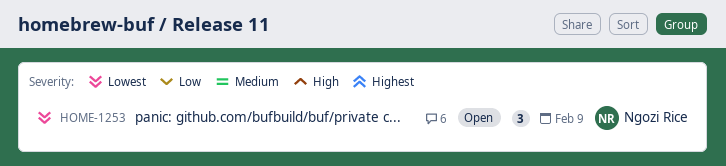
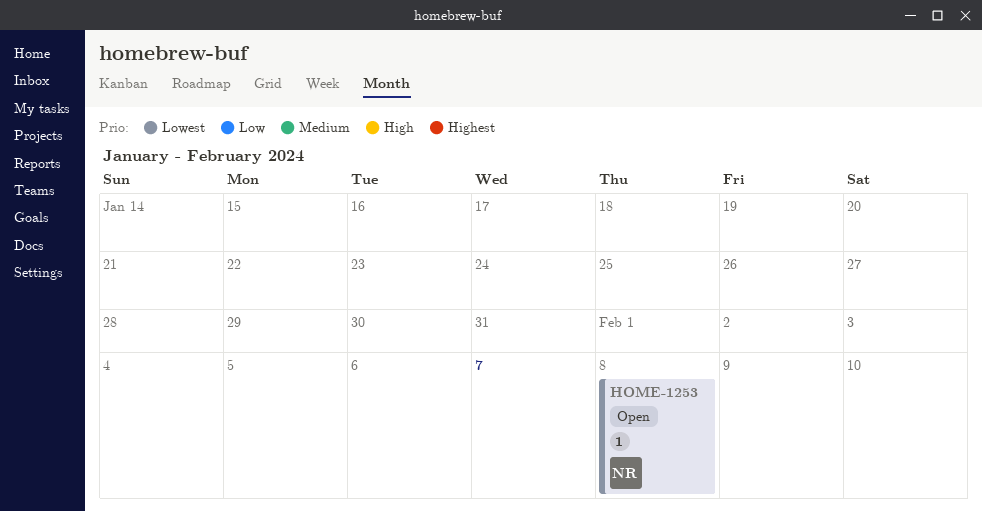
HOME-1253, estimate: 3 -> 1
HOME-1253, due: Feb 9 -> Feb 8

